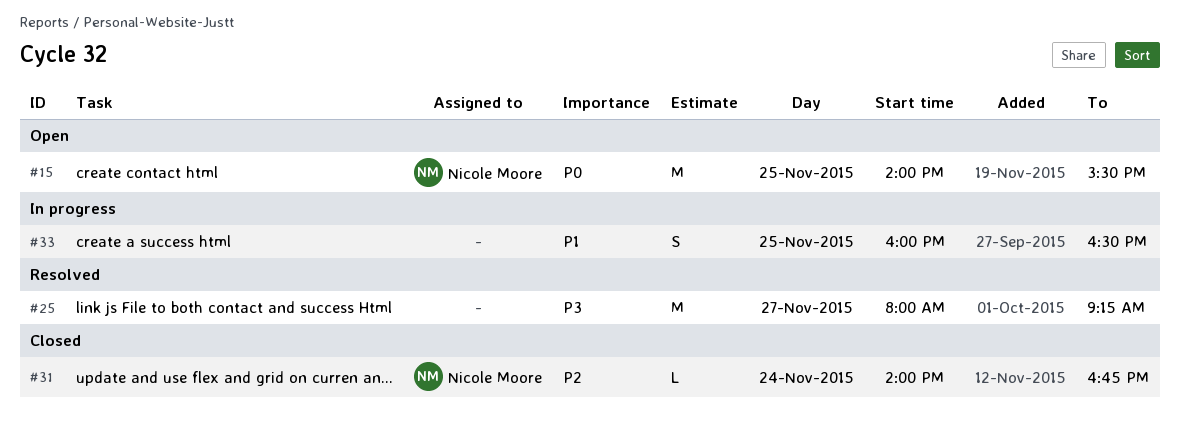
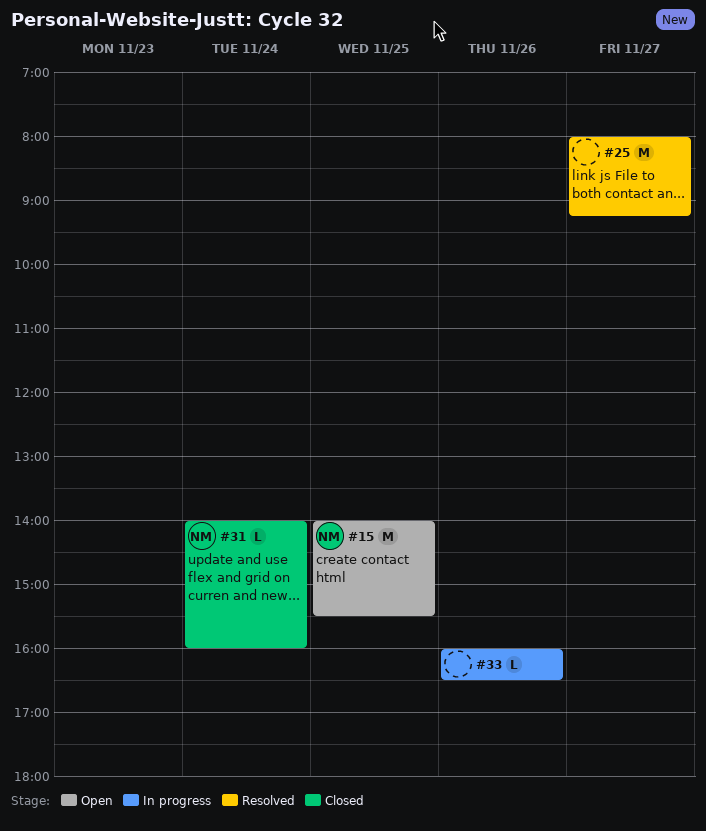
#31, ends: 16:45 -> 16:00
#33, estimate: S -> L
#33, day: Nov 25 -> Nov 26

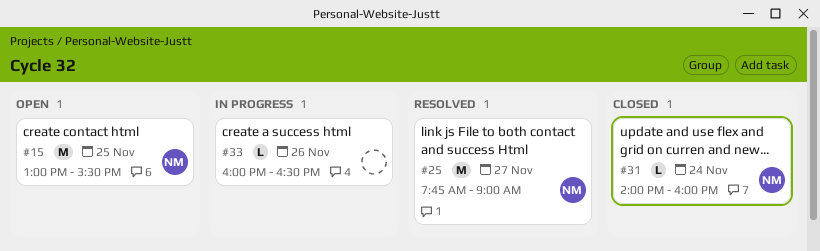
#15, begins: 14:00 -> 13:00
#25, owner: none -> NM
#25, begins: 08:00 -> 07:45
#25, ends: 09:15 -> 09:00

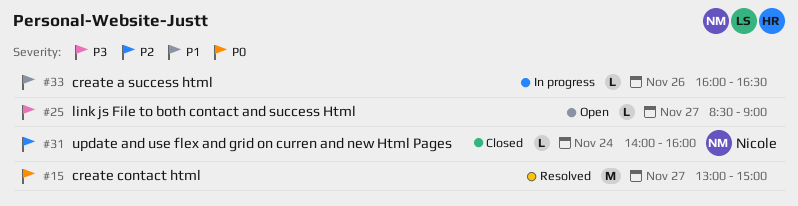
#15, status: Open -> Resolved
#15, owner: Nicole -> none
#15, day: Nov 25 -> Nov 27
#15, ends: 15:30 -> 15:00
#25, status: Resolved -> Open
#25, owner: Nicole -> none
#25, estimate: M -> L
#25, begins: 07:45 -> 08:30

